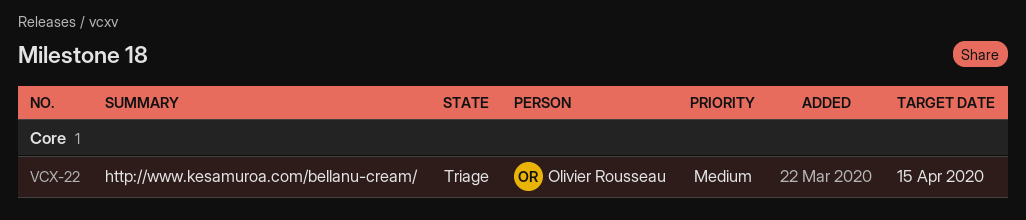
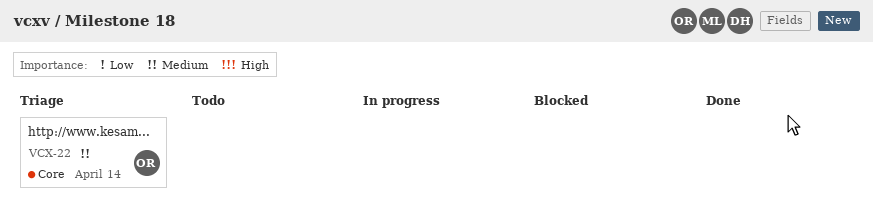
VCX-22, due: Apr 15 -> Apr 14

